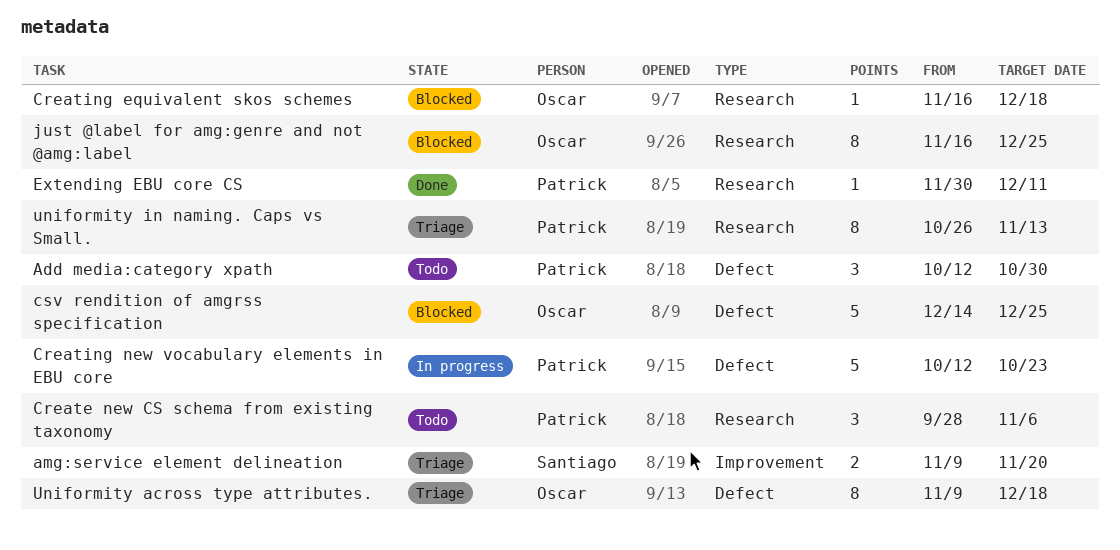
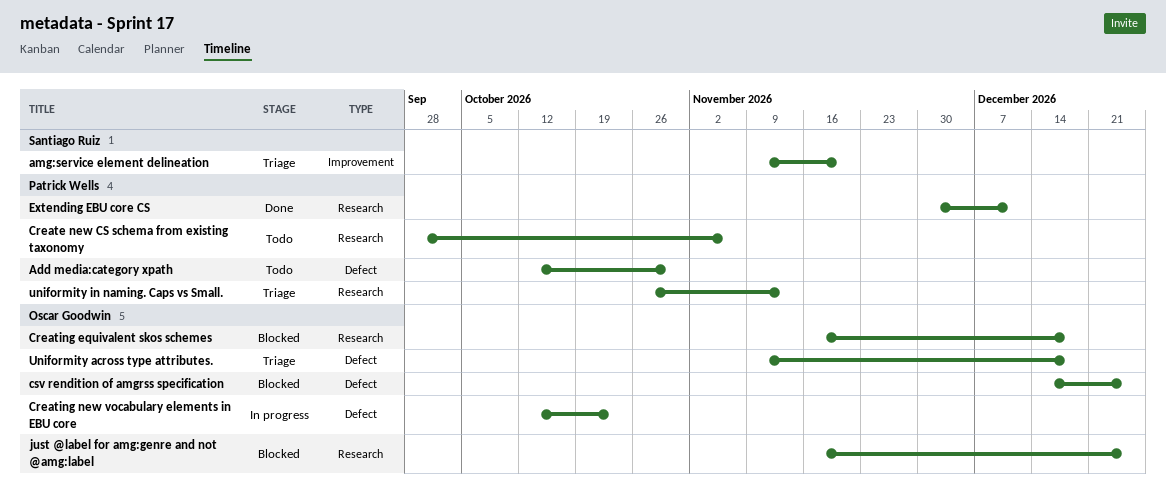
Creating new vocabulary elements in EBU core, owner: Patrick Wells -> Oscar Goodwin

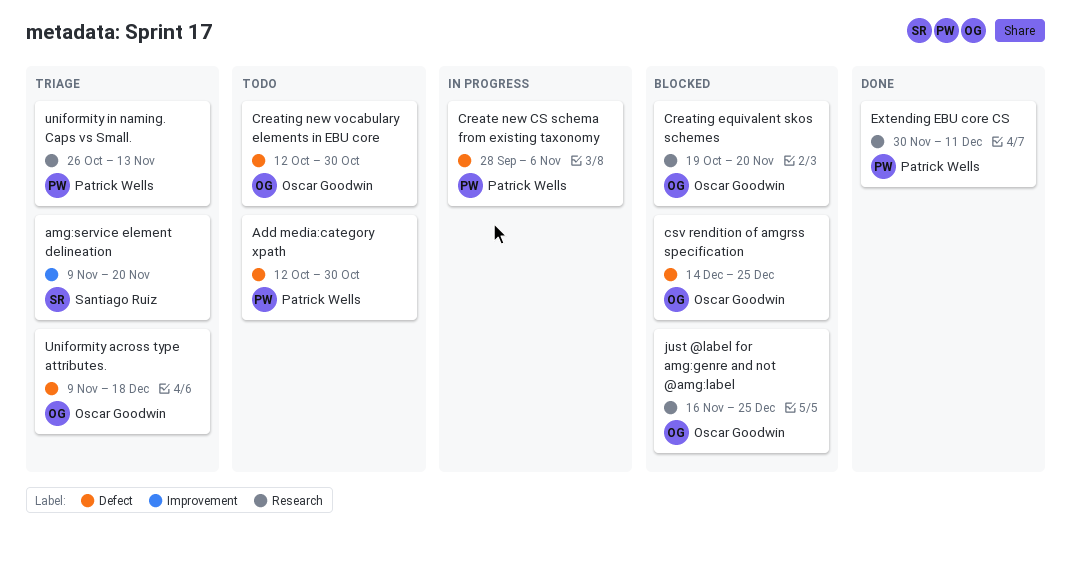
Create new CS schema from existing taxonomy, status: Todo -> In progress
Create new CS schema from existing taxonomy, label: Research -> Defect
Creating equivalent skos schemes, start: Nov 16 -> Oct 19
Creating equivalent skos schemes, due: Dec 18 -> Nov 20
Creating new vocabulary elements in EBU core, status: In progress -> Todo
Creating new vocabulary elements in EBU core, due: Oct 23 -> Oct 30

